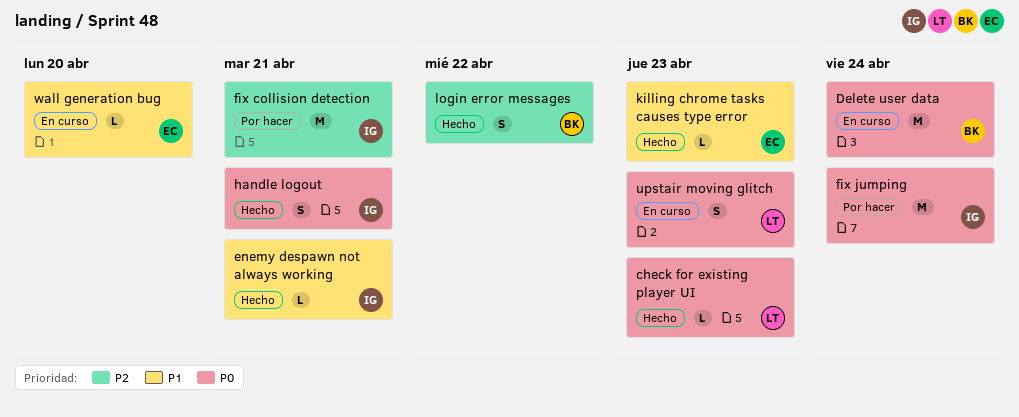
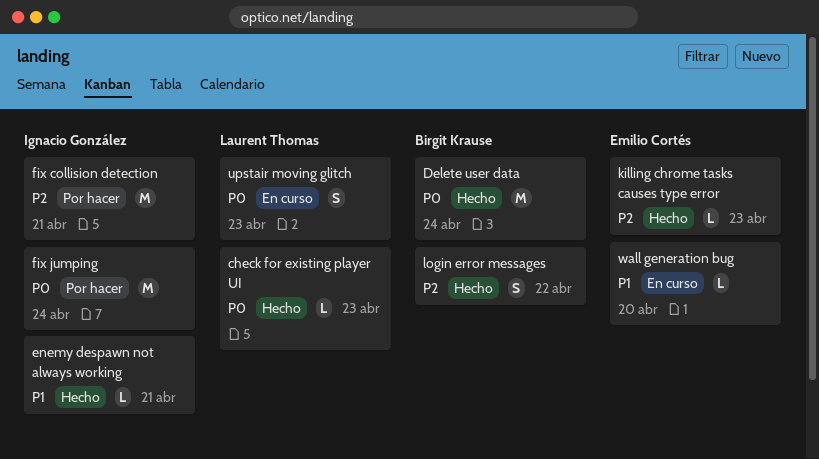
Delete user data, status: En curso -> Hecho
handle logout: present -> none
killing chrome tasks causes type error, priority: P1 -> P2

